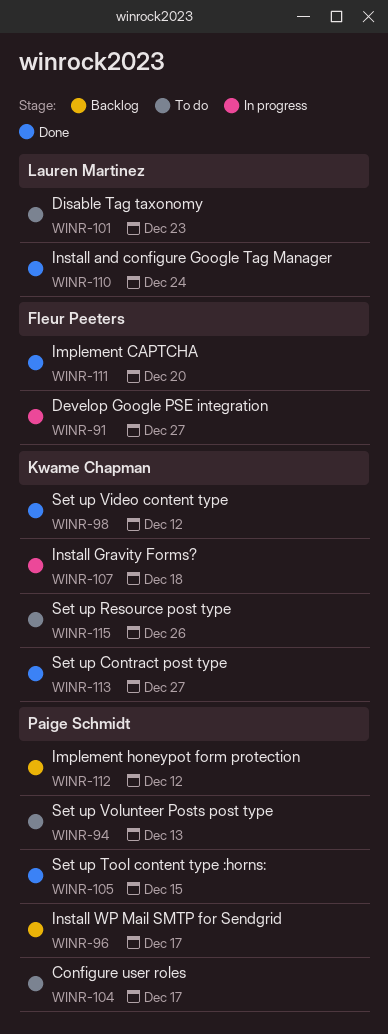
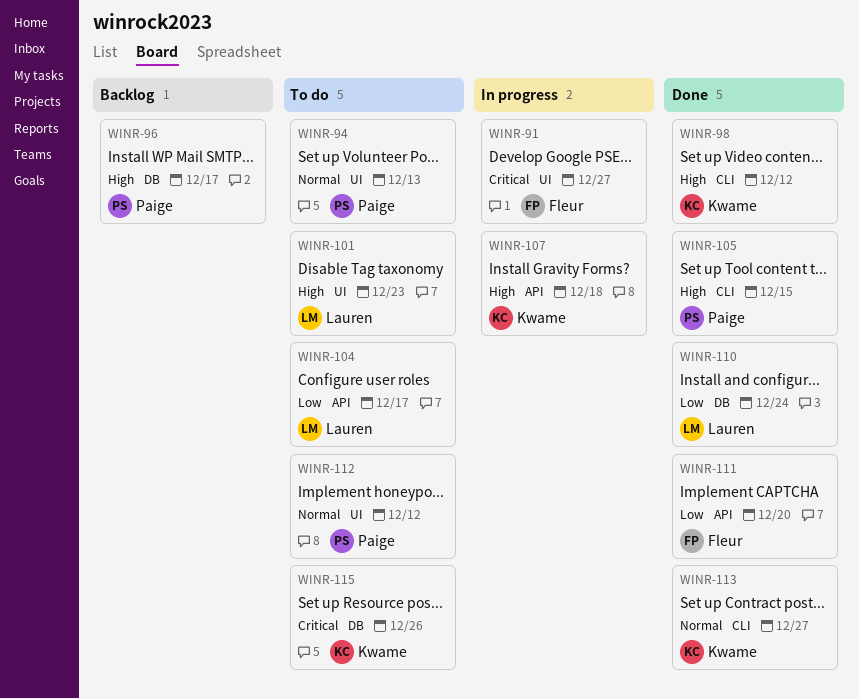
WINR-104, owner: Paige Schmidt -> Lauren Martinez
WINR-112, status: Backlog -> To do

